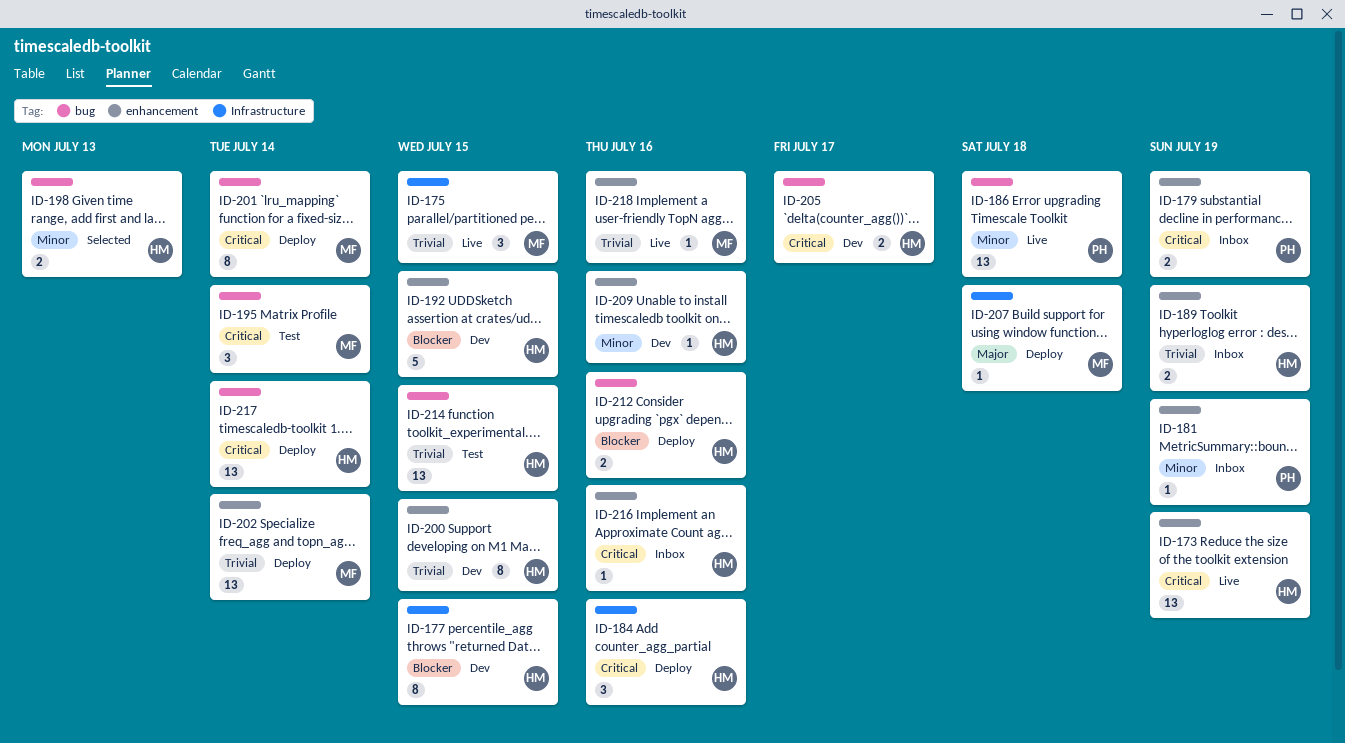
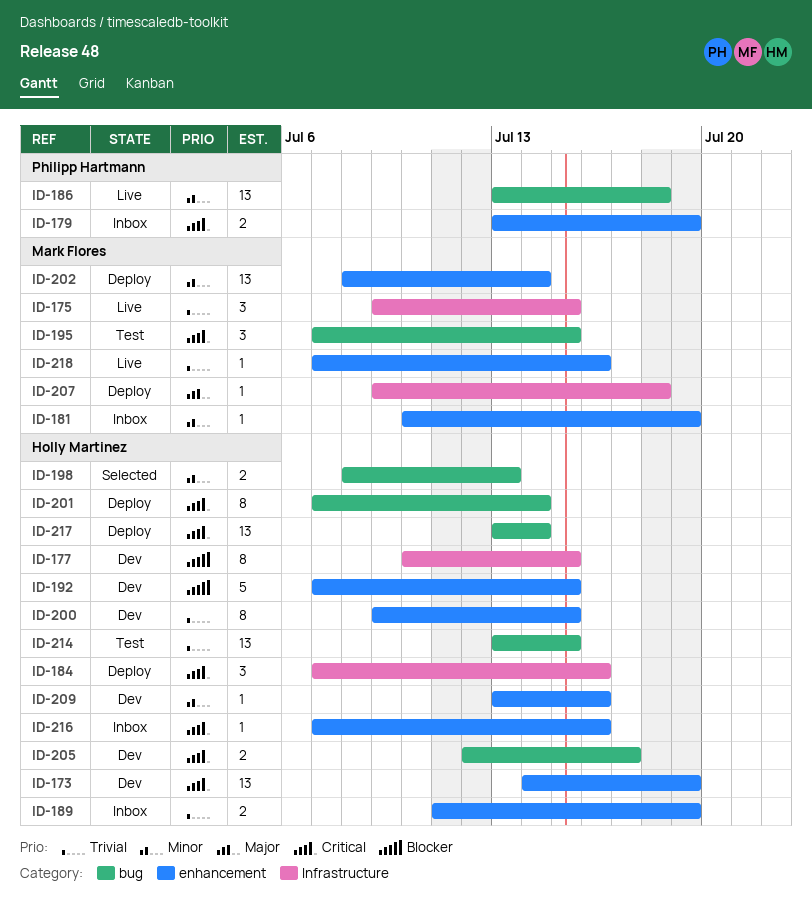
ID-173, status: Live -> Dev
ID-181, owner: Philipp Hartmann -> Mark Flores
ID-195, due: Jul 14 -> Jul 15
ID-201, owner: Mark Flores -> Holly Martinez
ID-202, priority: Trivial -> Minor
ID-212: present -> none

